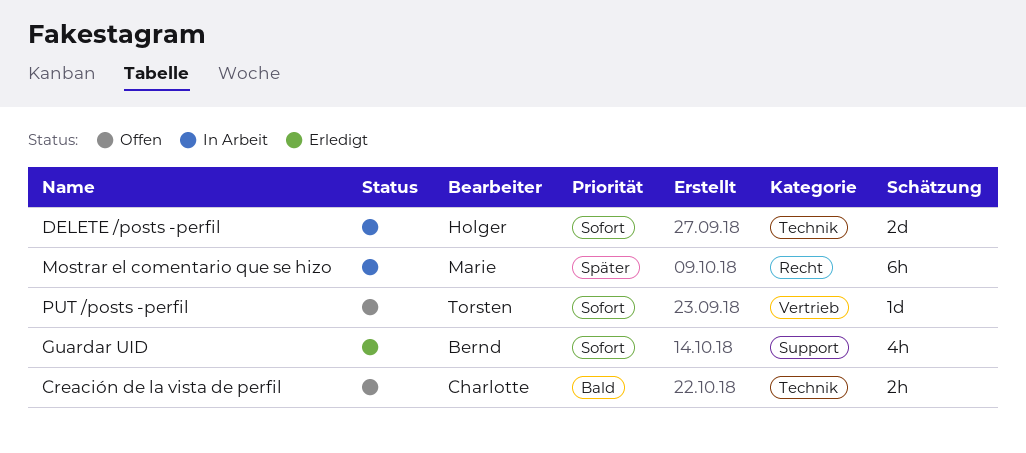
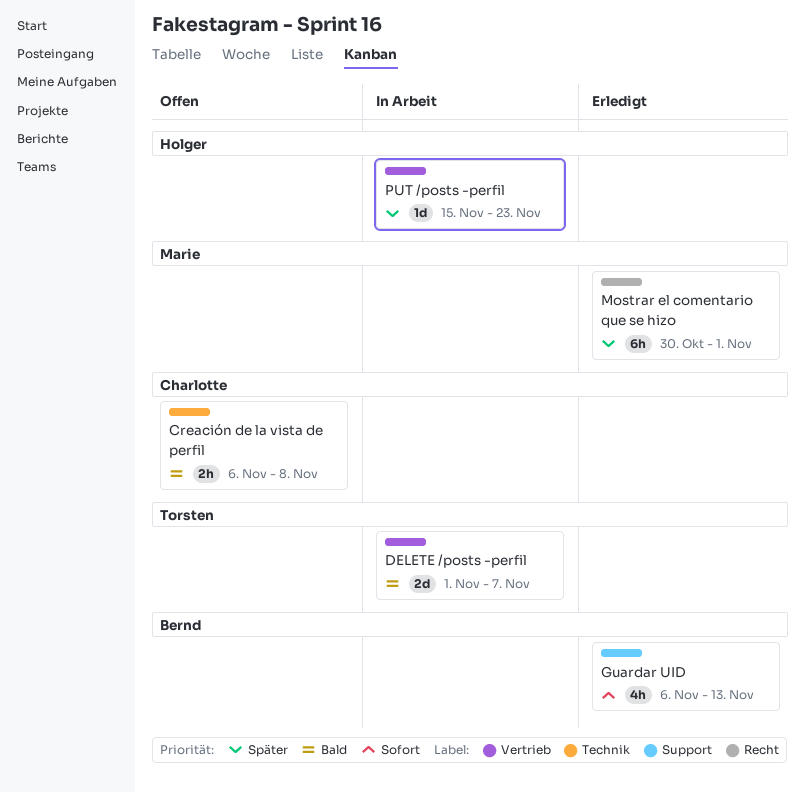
DELETE /posts -perfil, owner: Holger -> Torsten
DELETE /posts -perfil, priority: Sofort -> Bald
DELETE /posts -perfil, label: Technik -> Vertrieb
Mostrar el comentario que se hizo, status: In Arbeit -> Erledigt
PUT /posts -perfil, status: Offen -> In Arbeit
PUT /posts -perfil, owner: Torsten -> Holger
PUT /posts -perfil, priority: Sofort -> Später

